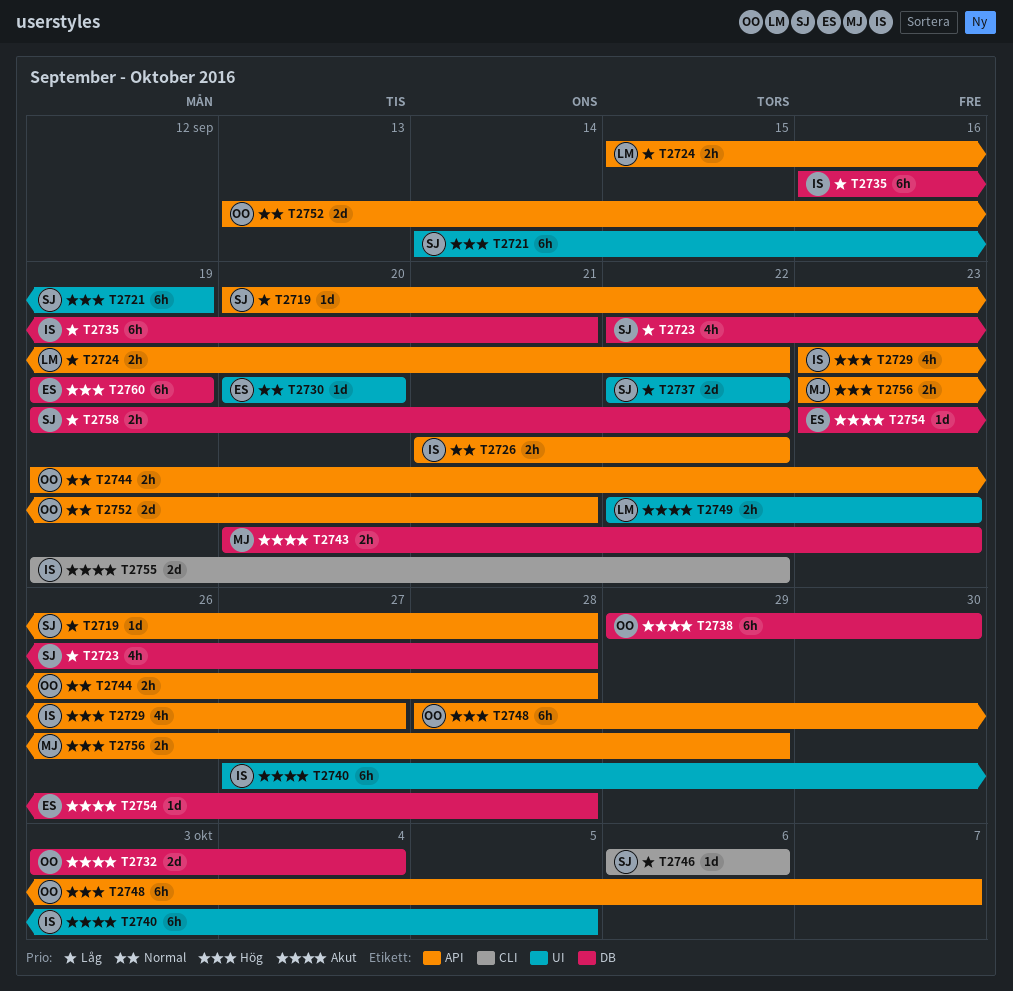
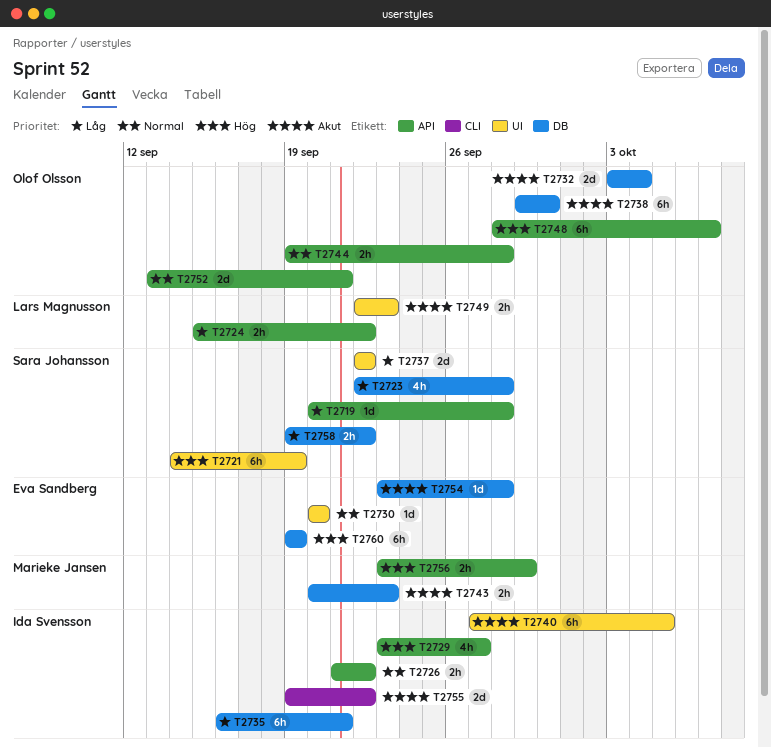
T2746: present -> none

